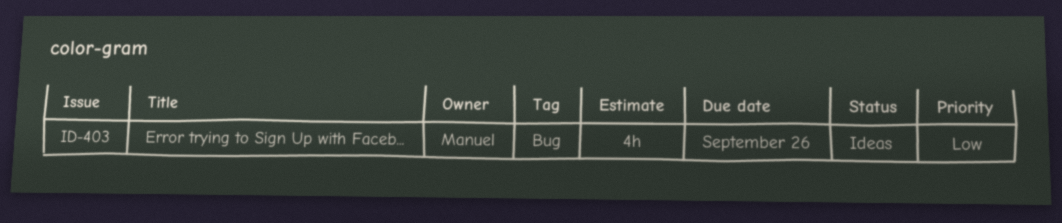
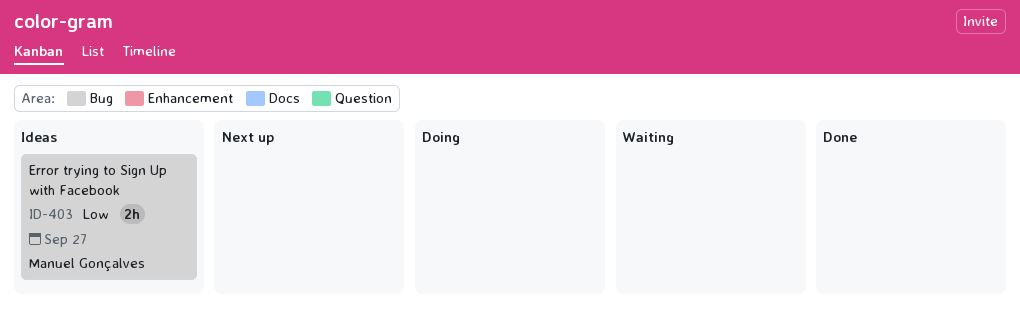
ID-403, estimate: 4h -> 2h
ID-403, due: Sep 26 -> Sep 27

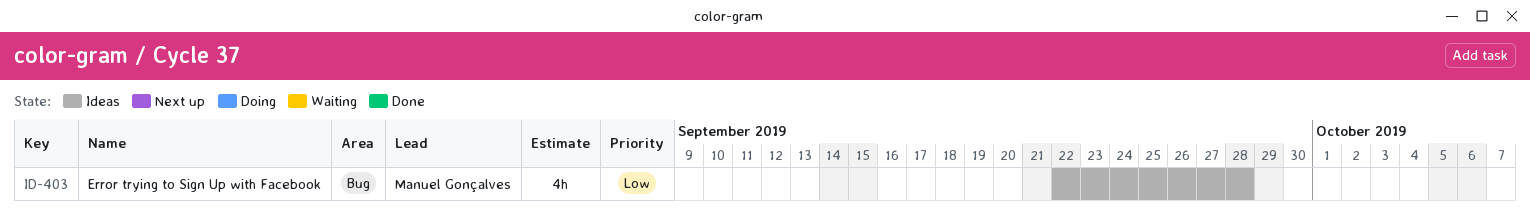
ID-403, estimate: 2h -> 4h
ID-403, due: Sep 27 -> Sep 28

